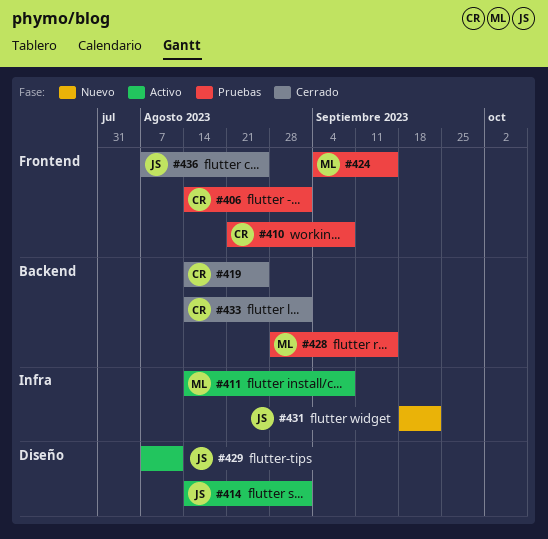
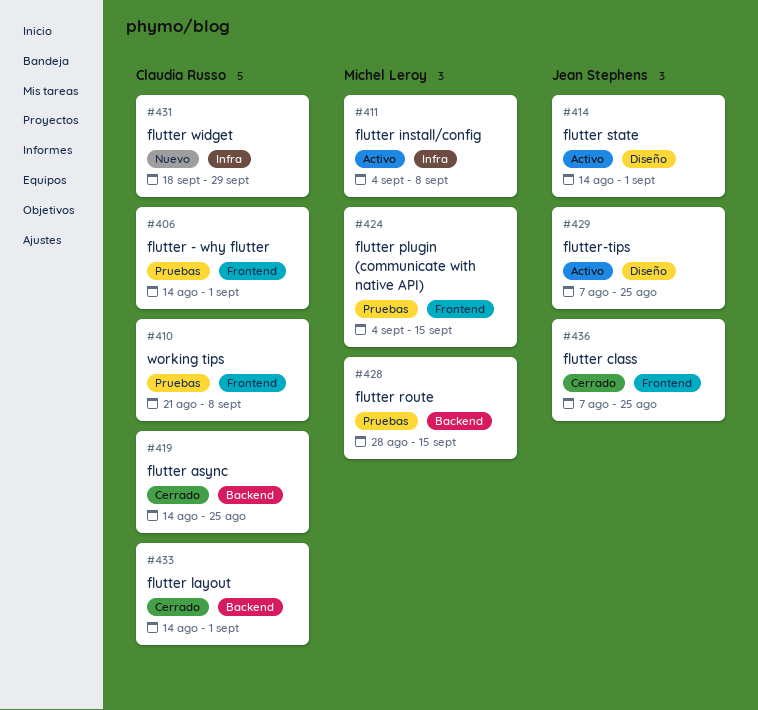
#411, start: Aug 14 -> Sep 4
#429, due: Aug 11 -> Aug 25
#431, owner: Jean Stephens -> Claudia Russo
#431, due: Sep 22 -> Sep 29

